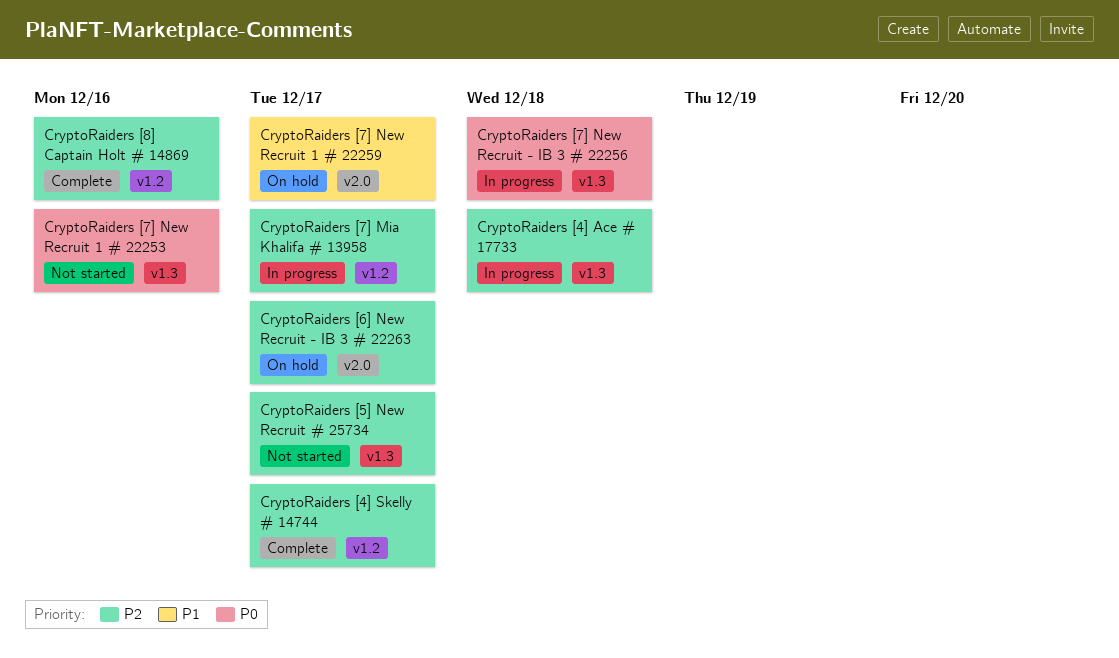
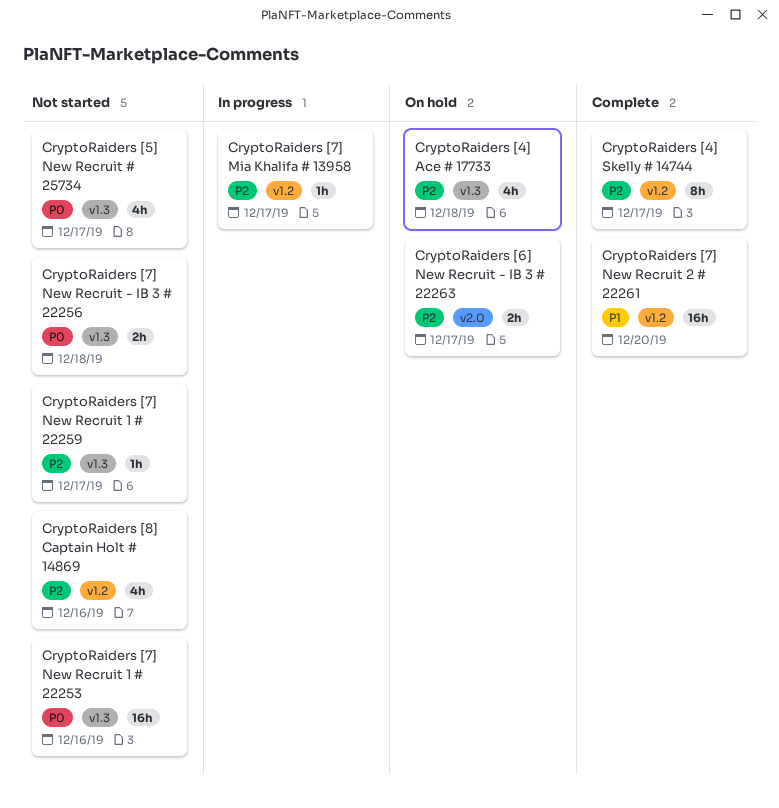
CryptoRaiders [4] Ace # 17733, status: In progress -> On hold
CryptoRaiders [5] New Recruit # 25734, priority: P2 -> P0
CryptoRaiders [7] New Recruit - IB 3 # 22256, status: In progress -> Not started
CryptoRaiders [7] New Recruit 1 # 22259, status: On hold -> Not started
CryptoRaiders [7] New Recruit 1 # 22259, priority: P1 -> P2
CryptoRaiders [7] New Recruit 1 # 22259, label: v2.0 -> v1.3
CryptoRaiders [7] New Recruit 2 # 22261: none -> present
CryptoRaiders [8] Captain Holt # 14869, status: Complete -> Not started

